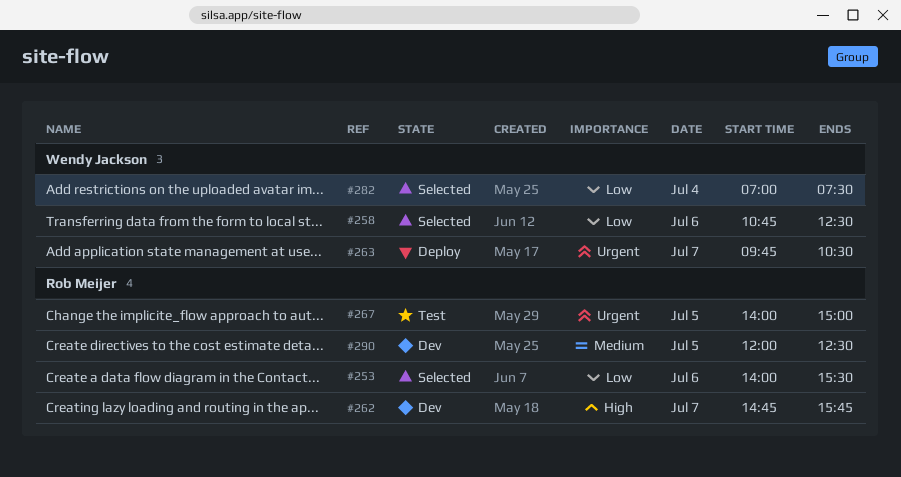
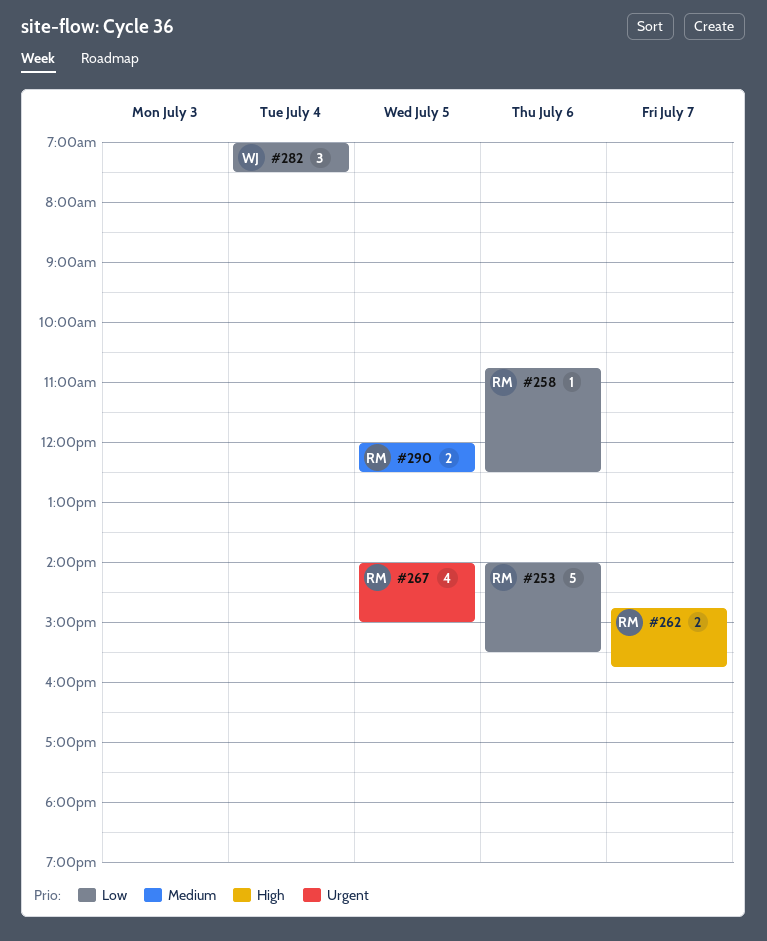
#258, owner: Wendy Jackson -> Rob Meijer
#263: present -> none

